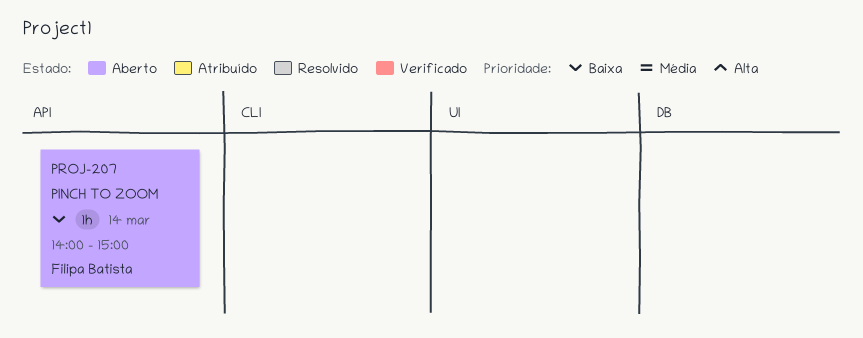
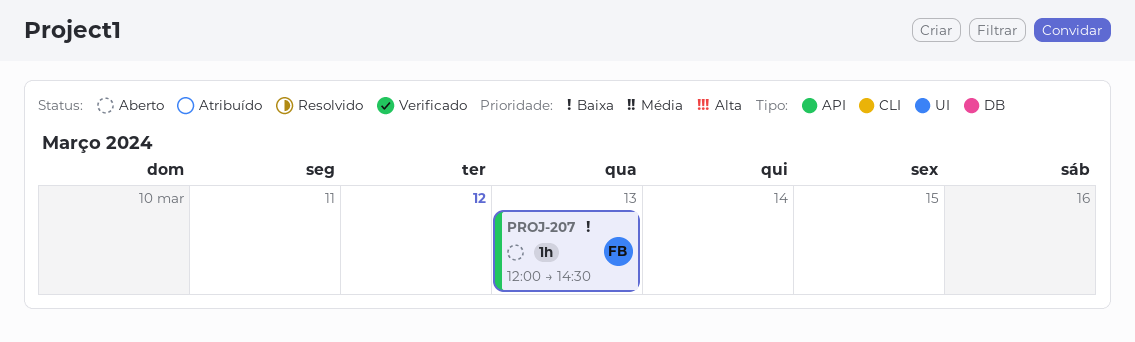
PROJ-207, day: Mar 14 -> Mar 13
PROJ-207, begins: 14:00 -> 12:00
PROJ-207, ends: 15:00 -> 14:30

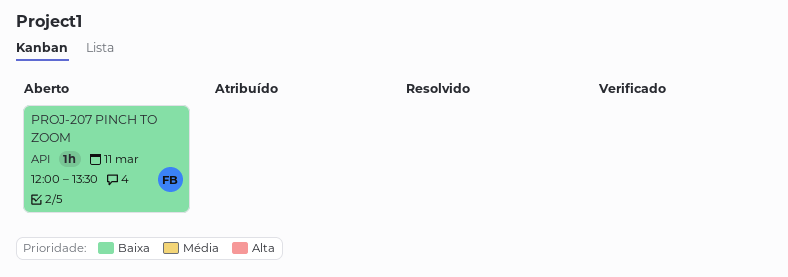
PROJ-207, day: Mar 13 -> Mar 11
PROJ-207, ends: 14:30 -> 13:30

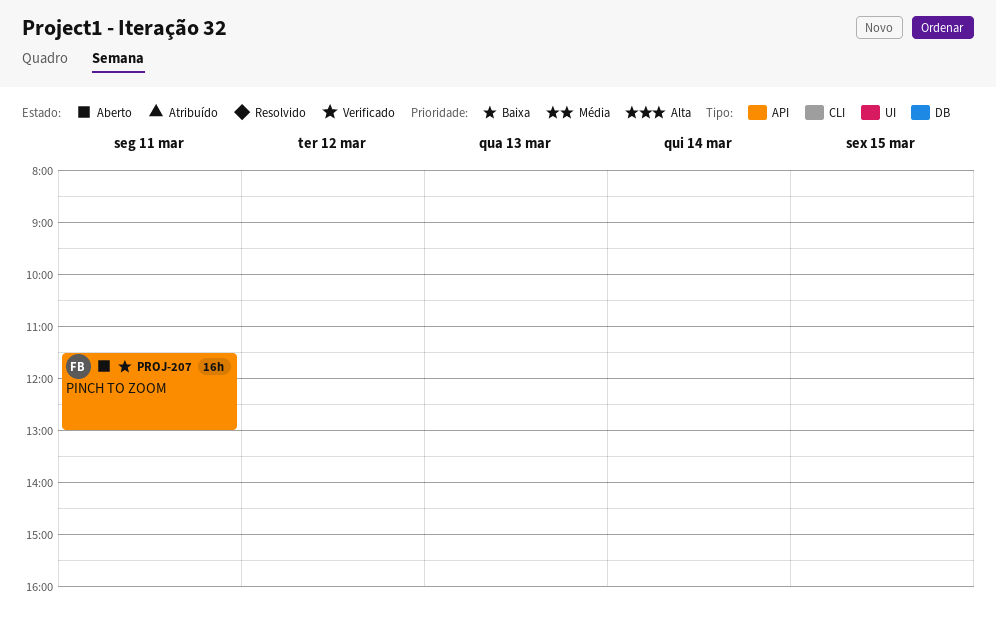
PROJ-207, estimate: 1h -> 16h
PROJ-207, begins: 12:00 -> 11:30
PROJ-207, ends: 13:30 -> 13:00

